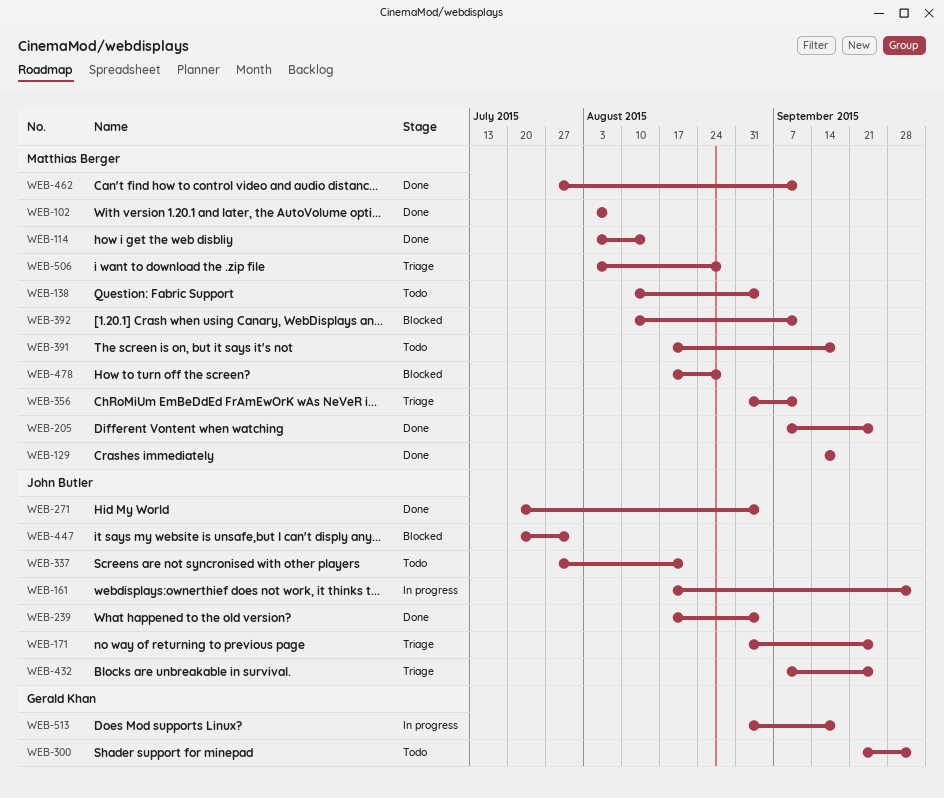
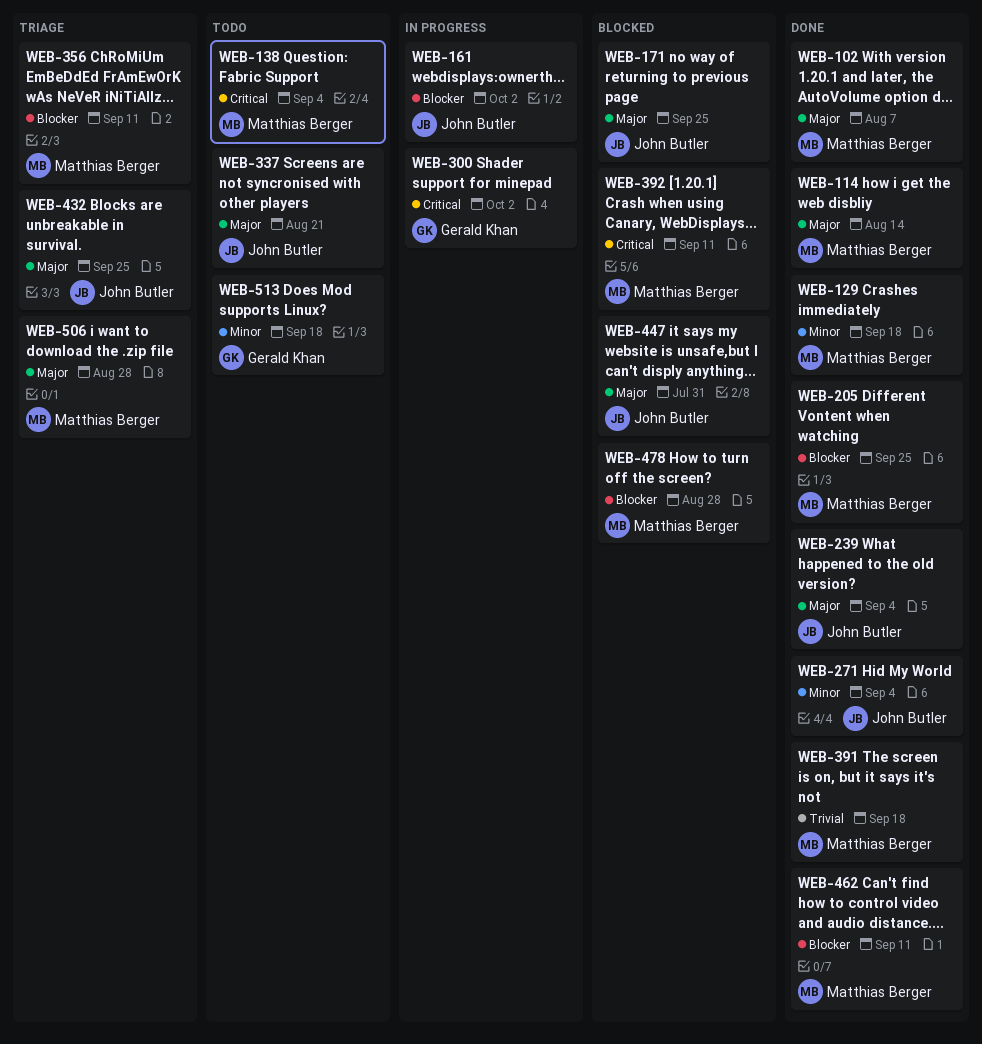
WEB-171, status: Triage -> Blocked
WEB-300, status: Todo -> In progress
WEB-391, status: Todo -> Done
WEB-513, status: In progress -> Todo

